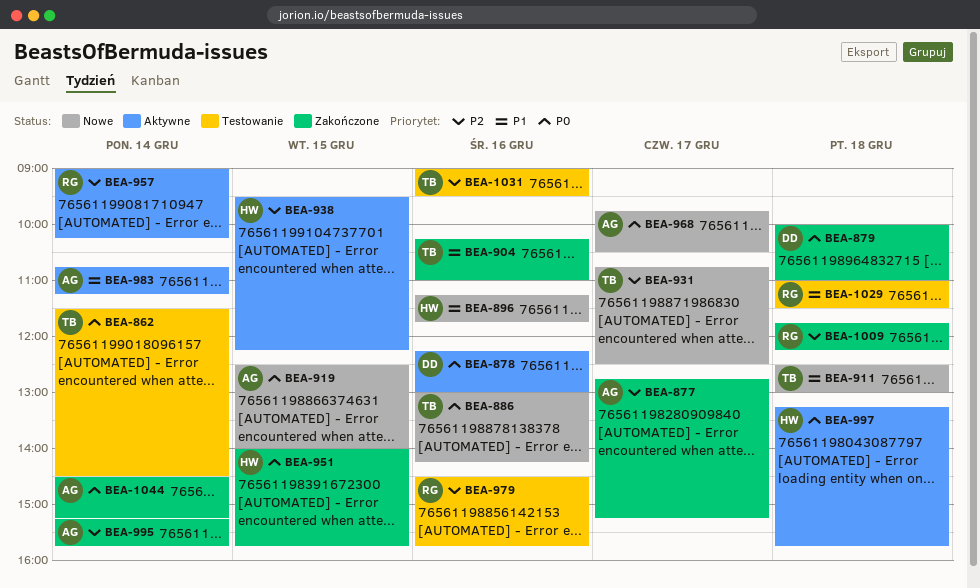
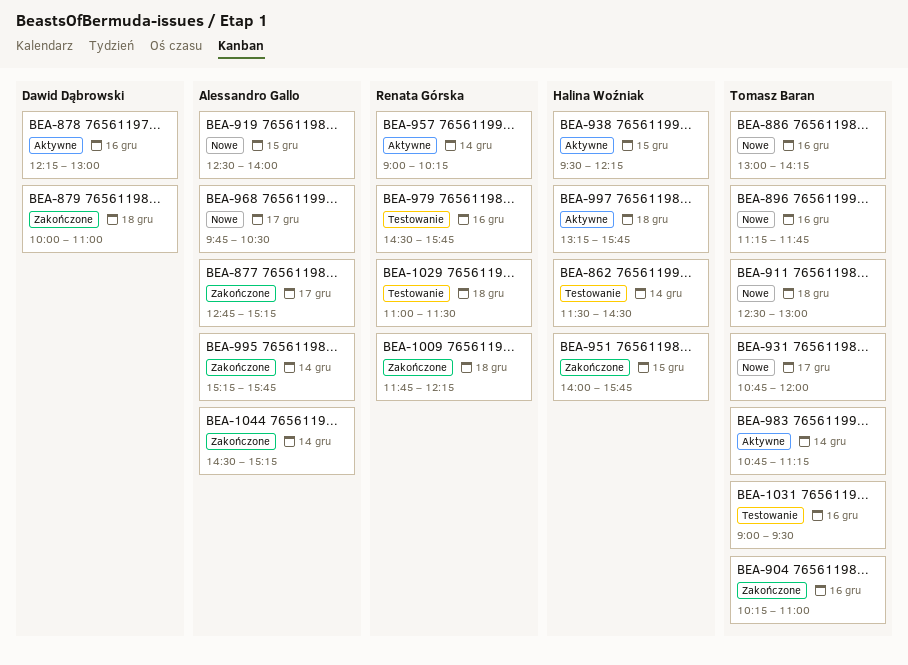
BEA-862, owner: Tomasz Baran -> Halina Woźniak
BEA-896, owner: Halina Woźniak -> Tomasz Baran
BEA-931, ends: 12:30 -> 12:00
BEA-983, owner: Alessandro Gallo -> Tomasz Baran

